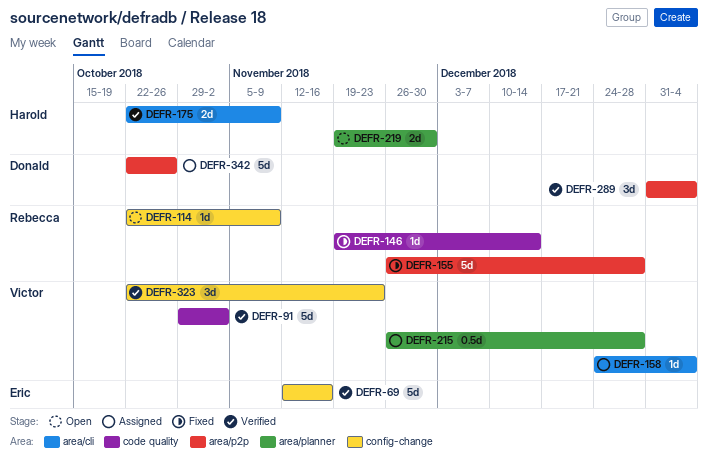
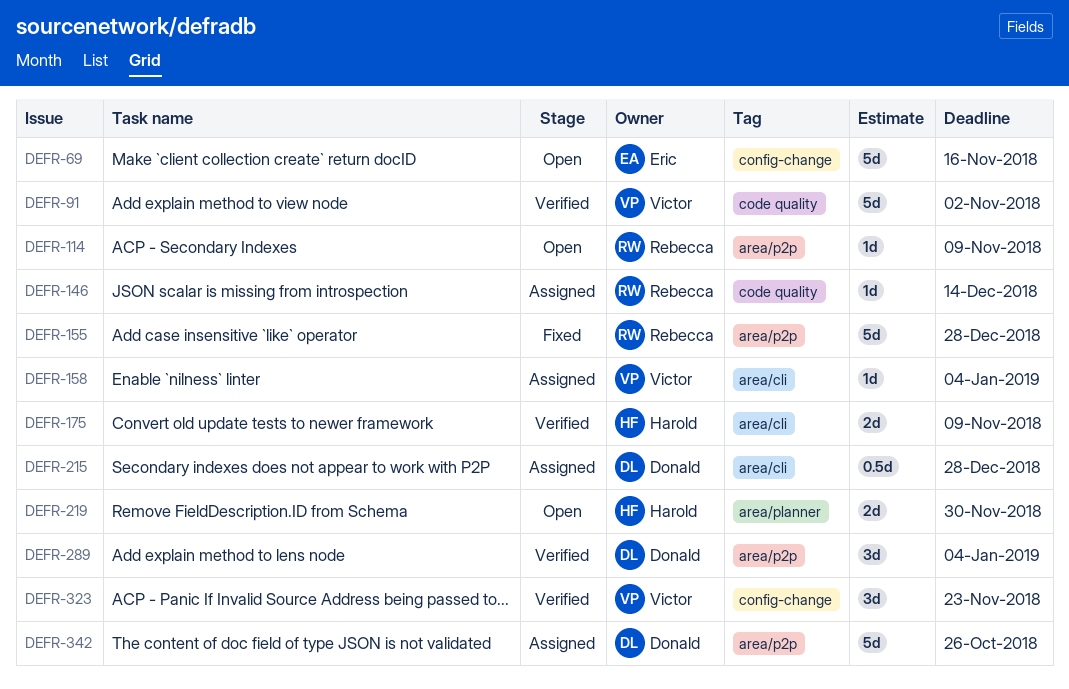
DEFR-69, status: Verified -> Open
DEFR-114, label: config-change -> area/p2p
DEFR-146, status: Fixed -> Assigned
DEFR-215, owner: Victor -> Donald
DEFR-215, label: area/planner -> area/cli

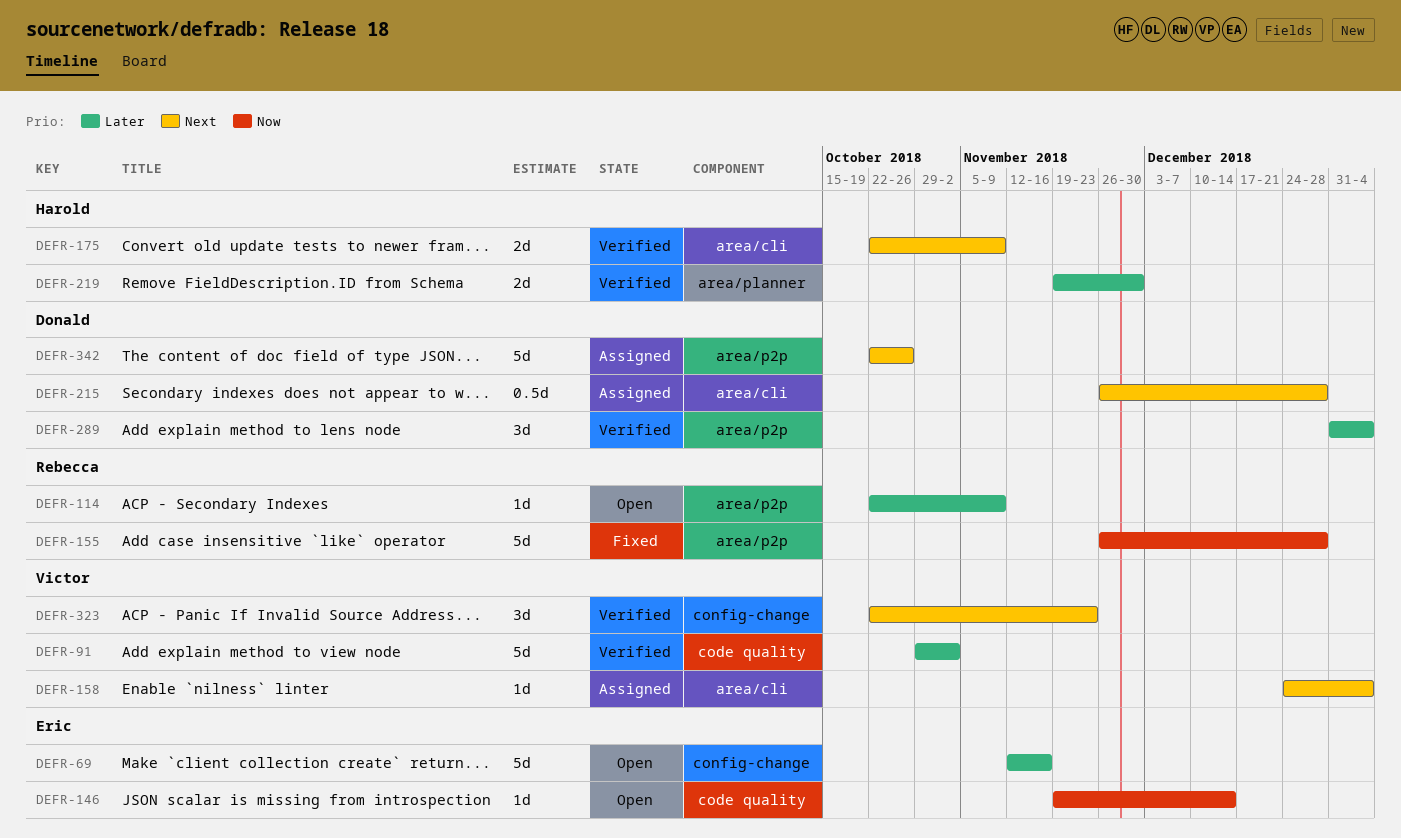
DEFR-146, status: Assigned -> Open
DEFR-146, owner: Rebecca -> Eric
DEFR-219, status: Open -> Verified

